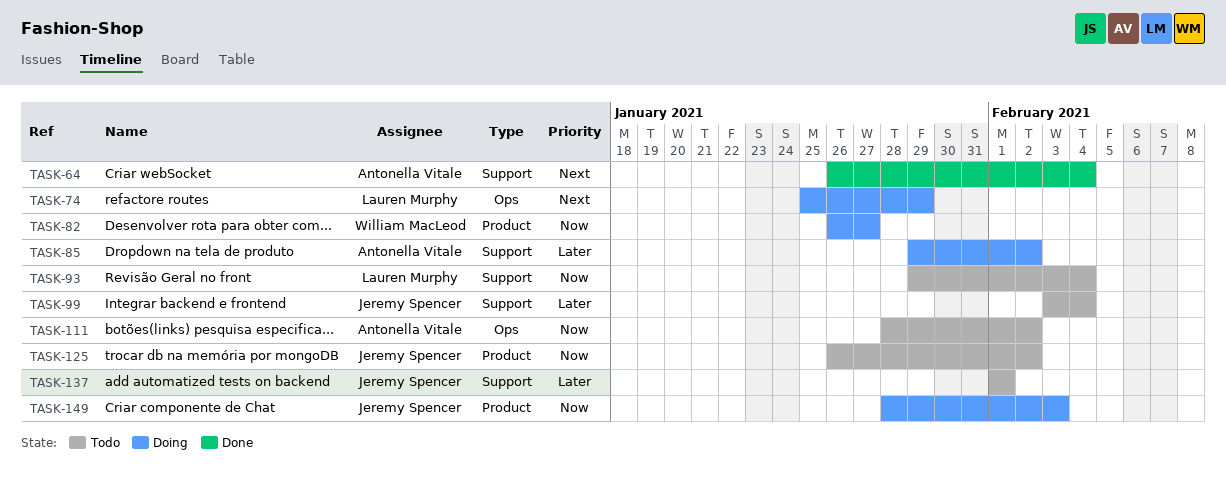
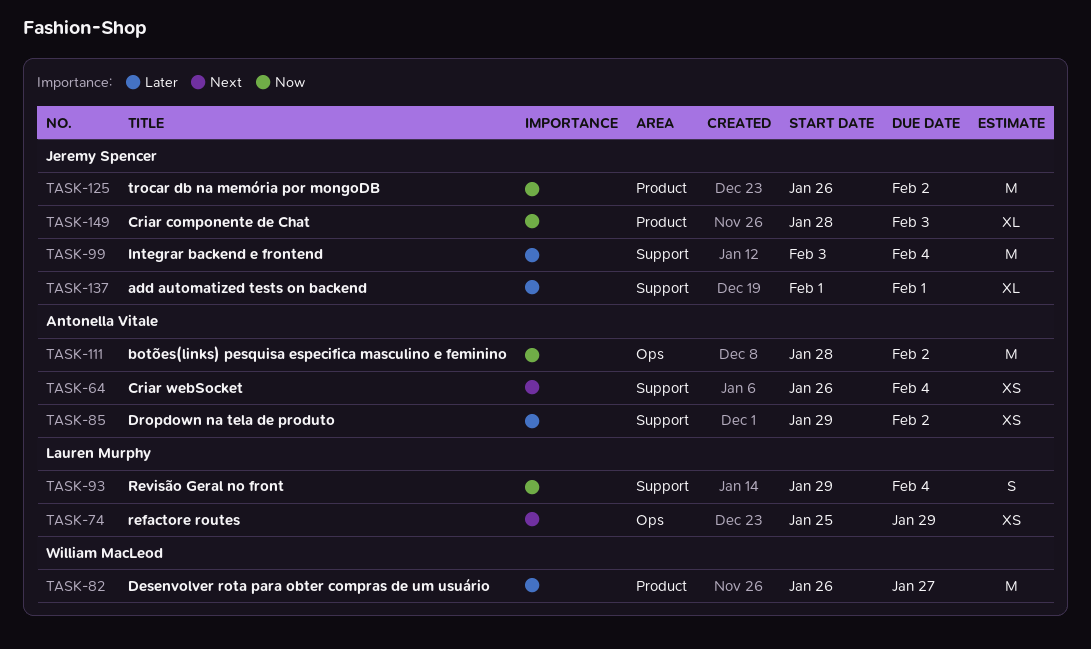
TASK-82, priority: Now -> Later

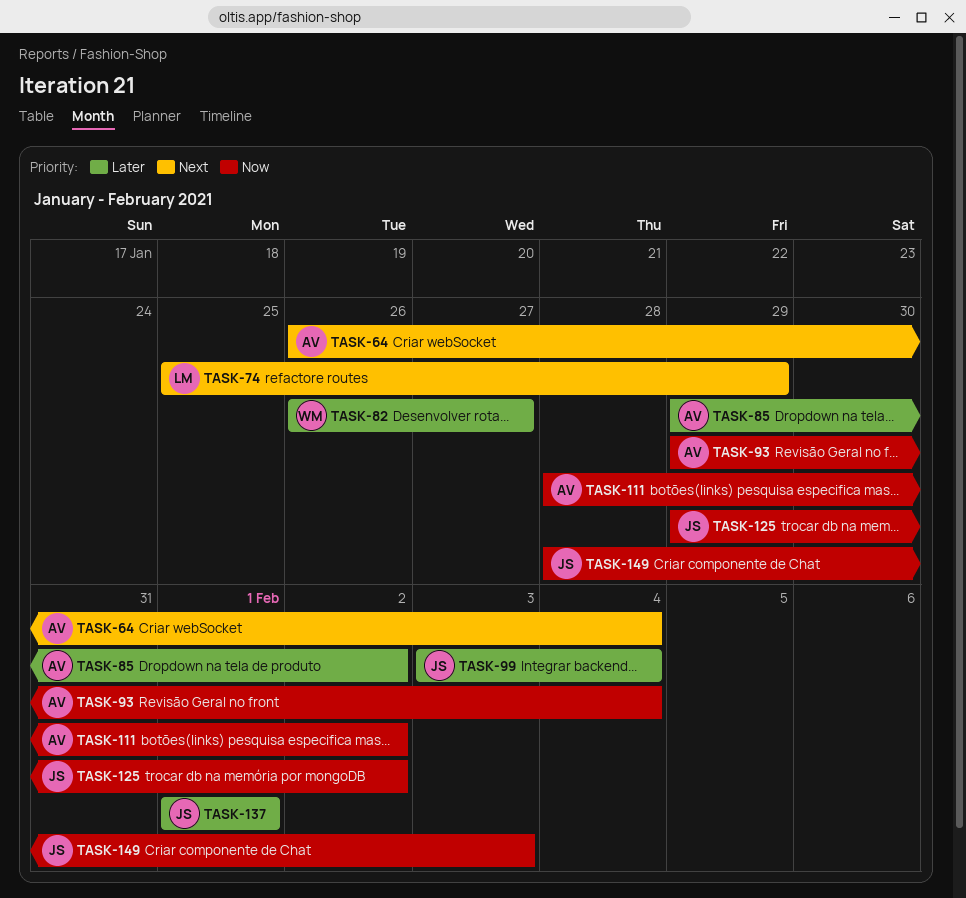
TASK-93, owner: Lauren Murphy -> Antonella Vitale
TASK-125, start: Jan 26 -> Jan 29

